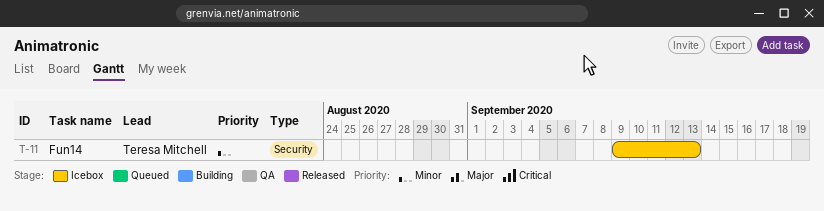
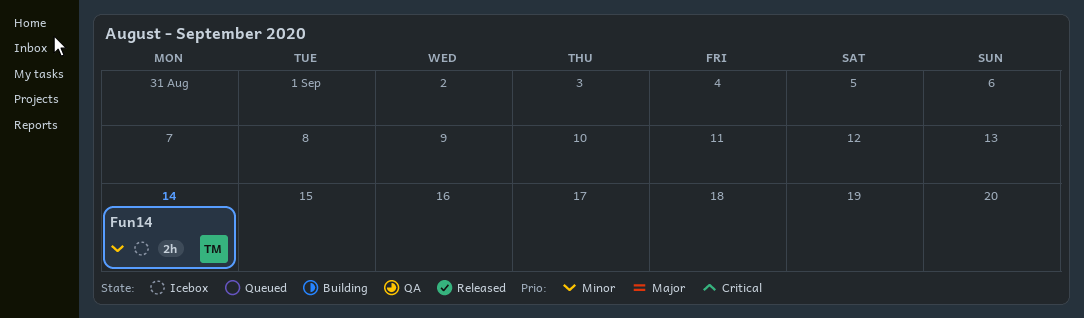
Fun14, due: Sep 13 -> Sep 14

